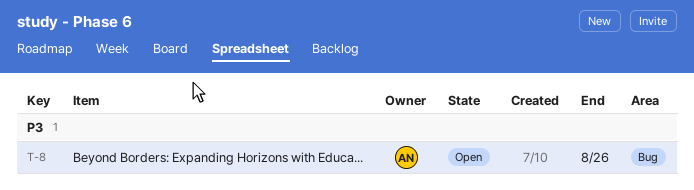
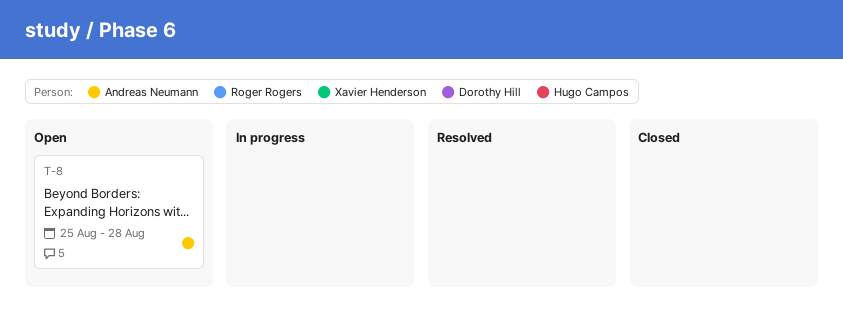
T-8, due: Aug 26 -> Aug 28

